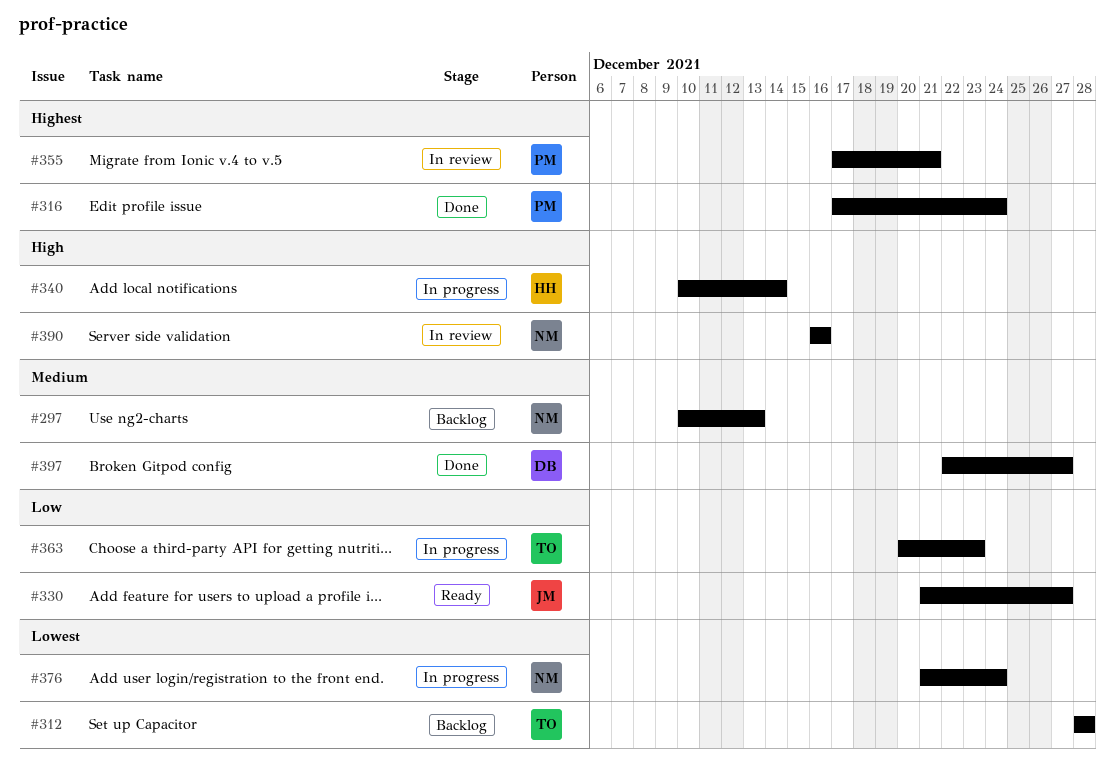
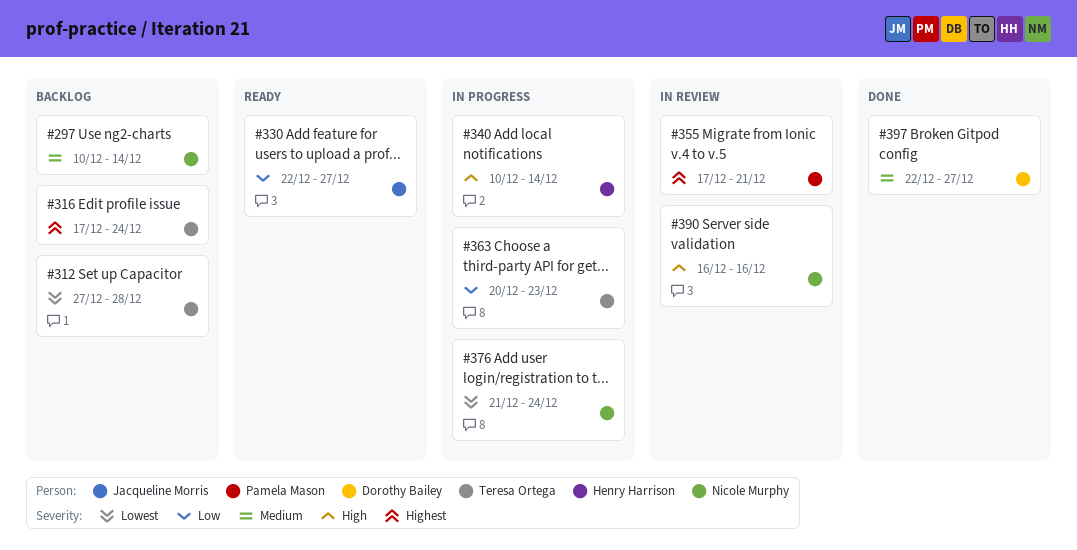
#297, due: Dec 13 -> Dec 14
#312, start: Dec 28 -> Dec 27
#316, status: Done -> Backlog
#316, owner: Pamela Mason -> Teresa Ortega
#330, start: Dec 21 -> Dec 22

